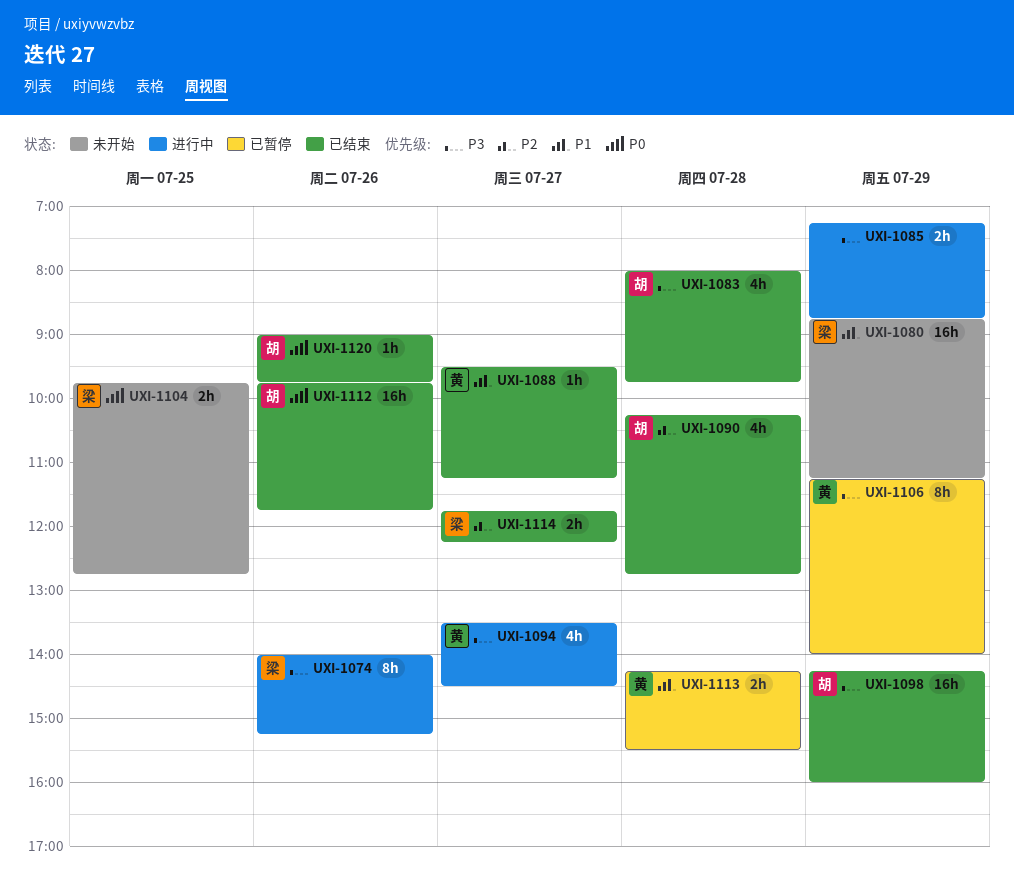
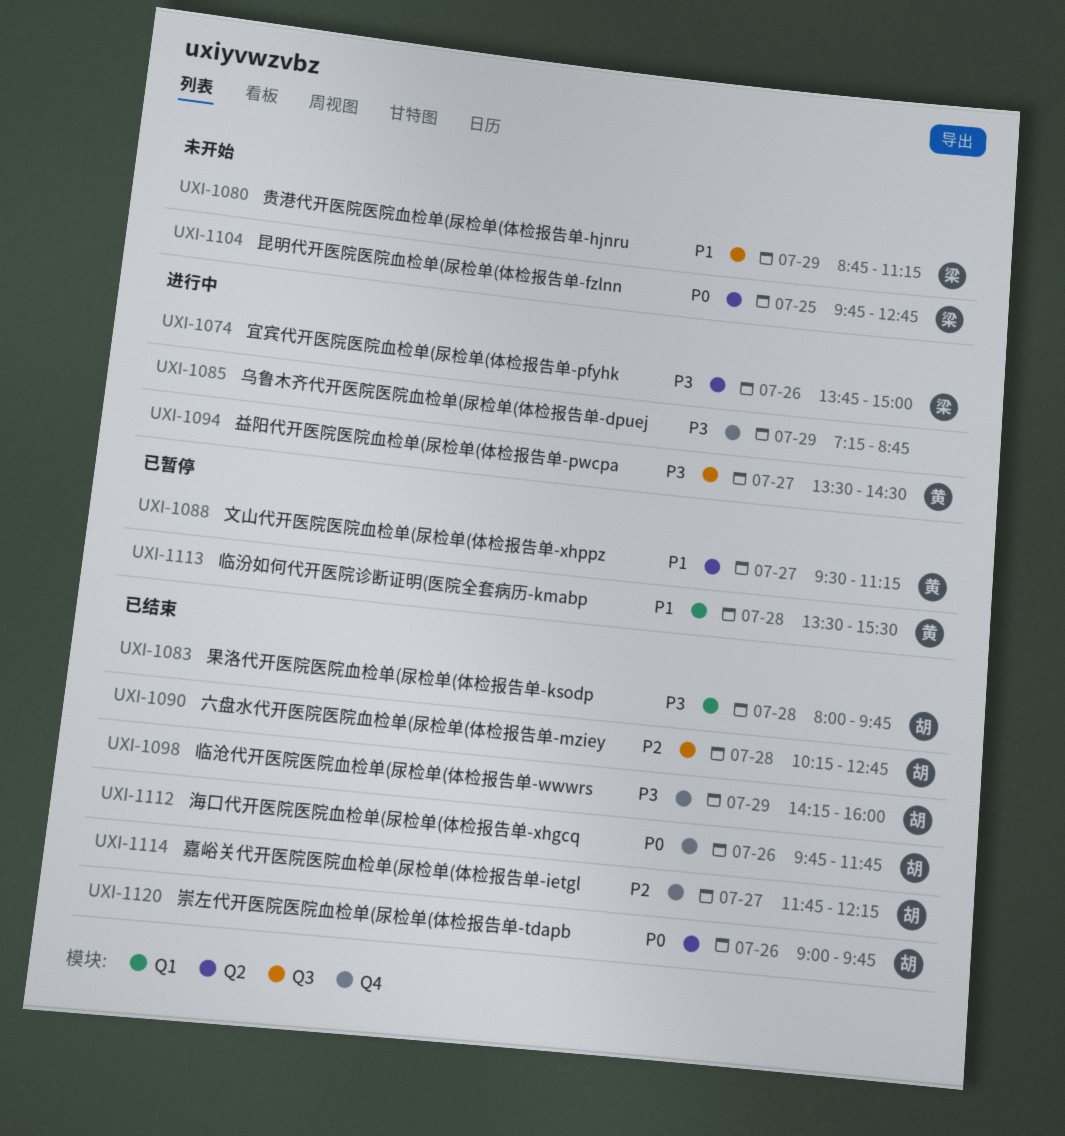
UXI-1074, begins: 14:00 -> 13:45
UXI-1074, ends: 15:15 -> 15:00
UXI-1088, status: 已结束 -> 已暂停
UXI-1106: present -> none
UXI-1113, begins: 14:15 -> 13:30
UXI-1114, owner: 梁 -> 胡

